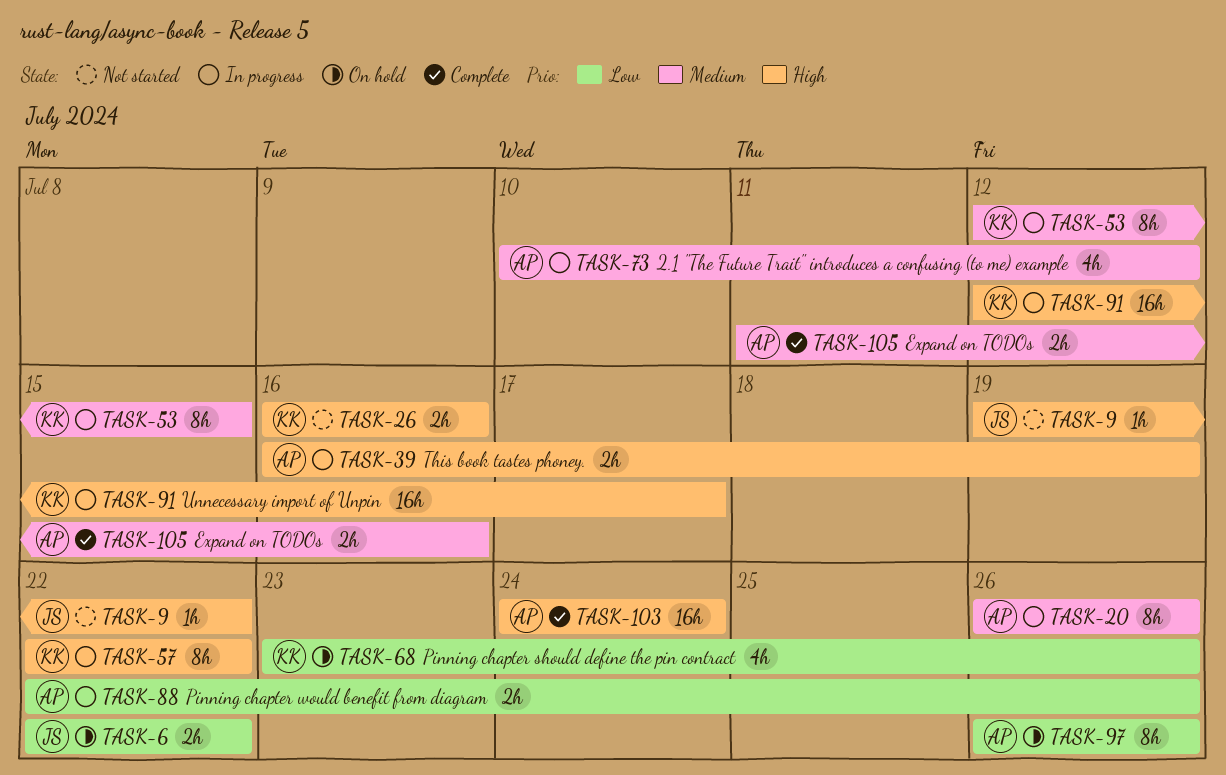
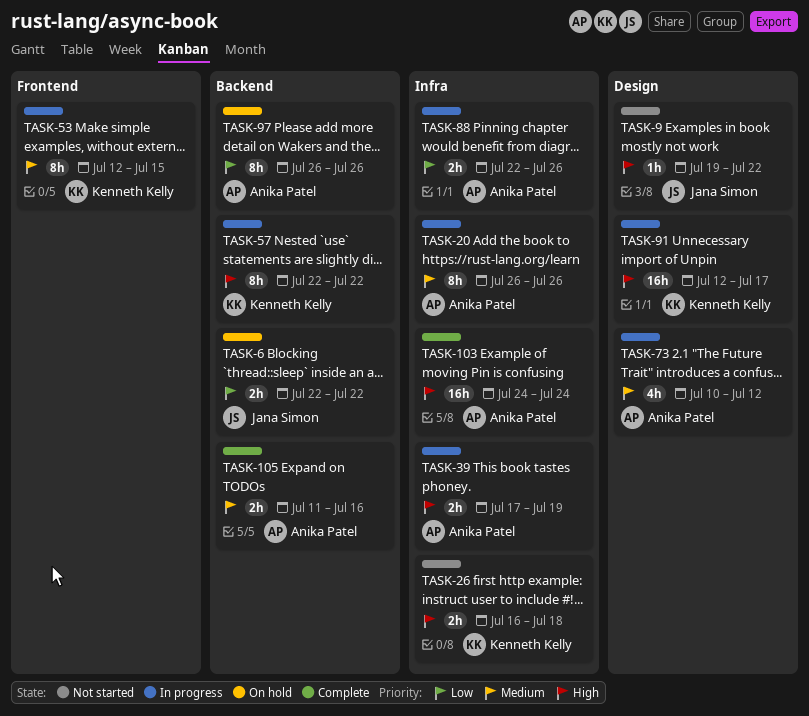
TASK-26, due: Jul 16 -> Jul 18
TASK-39, start: Jul 16 -> Jul 17
TASK-68: present -> none

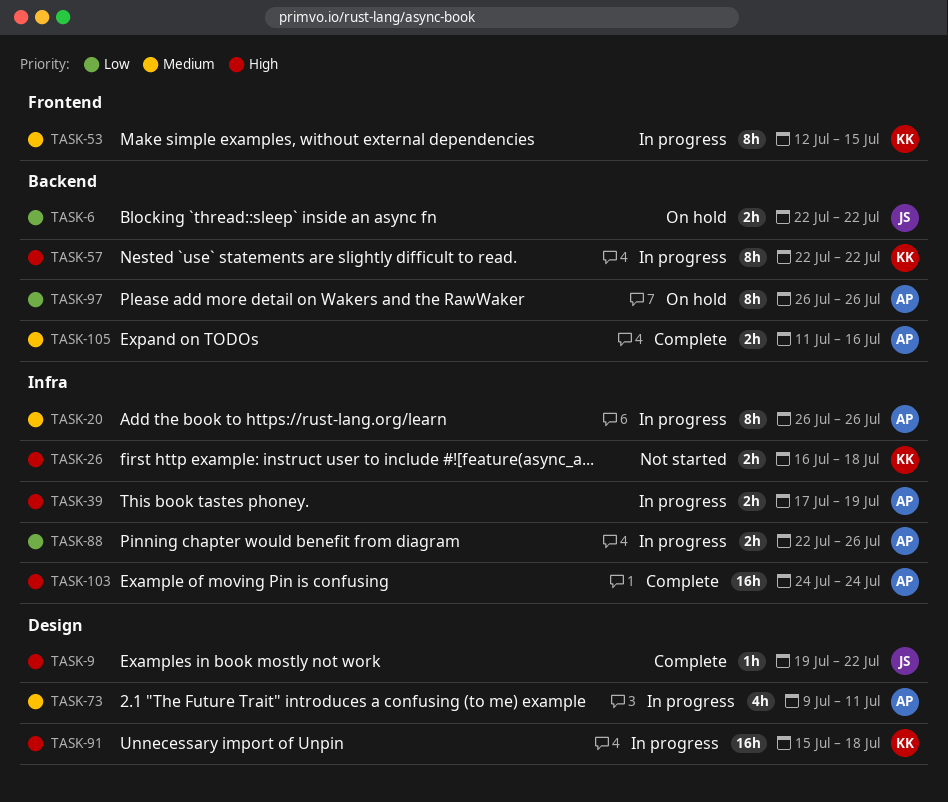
TASK-9, status: Not started -> Complete
TASK-73, start: Jul 10 -> Jul 9
TASK-73, due: Jul 12 -> Jul 11
TASK-91, start: Jul 12 -> Jul 15
TASK-91, due: Jul 17 -> Jul 18

